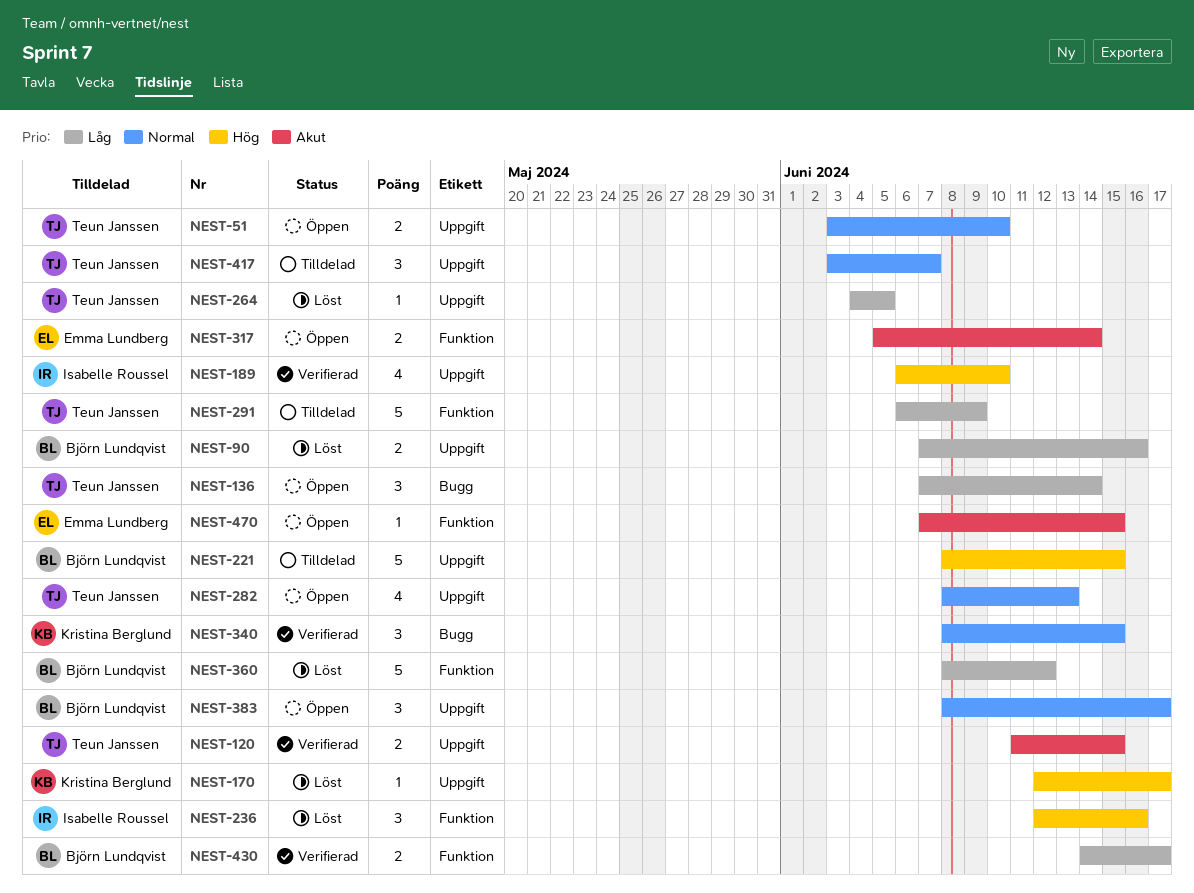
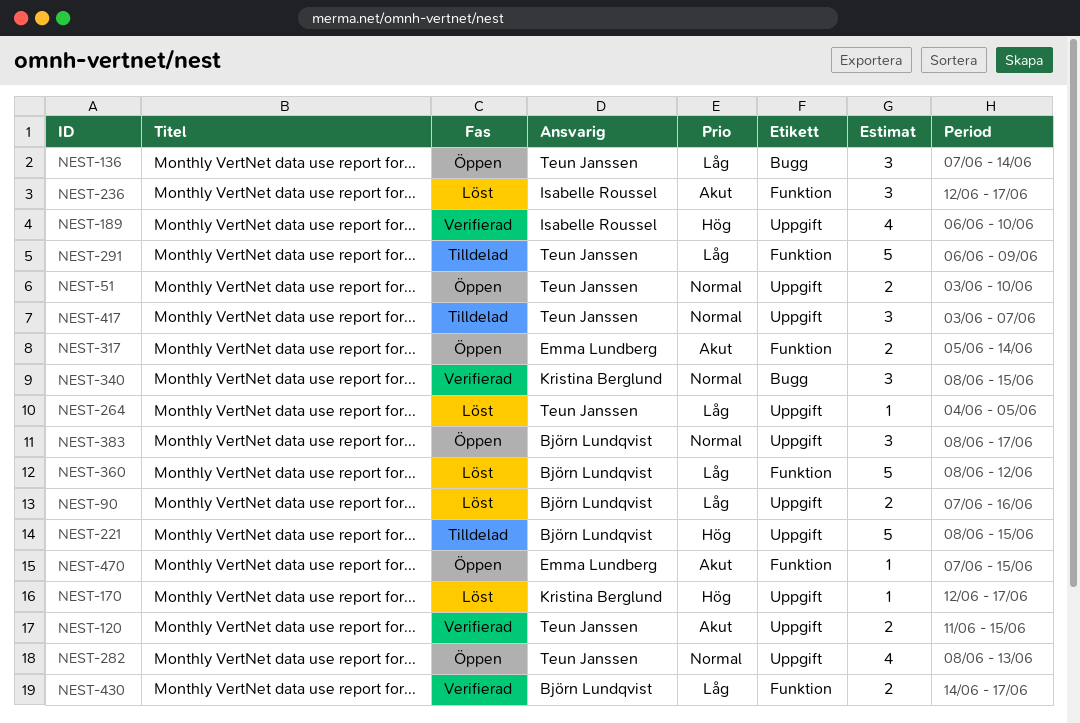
NEST-236, priority: Hög -> Akut
NEST-236, due: Jun 16 -> Jun 17

